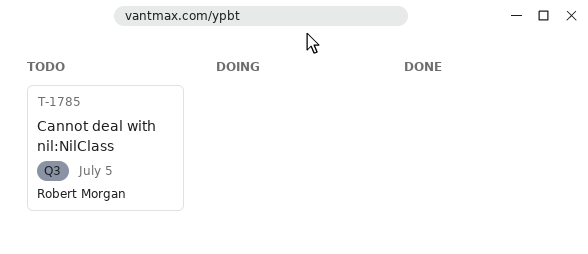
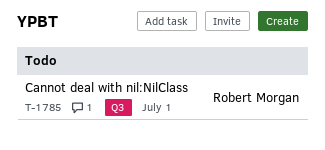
T-1785, due: Jul 5 -> Jul 1

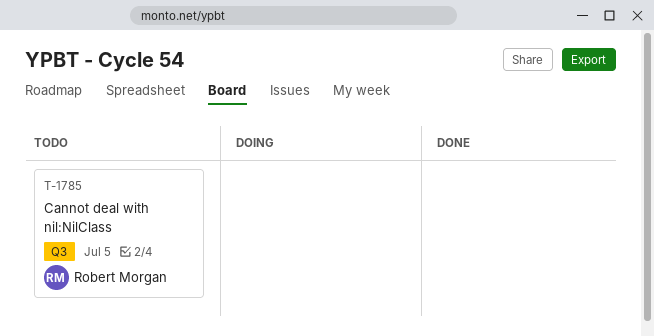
T-1785, due: Jul 1 -> Jul 5

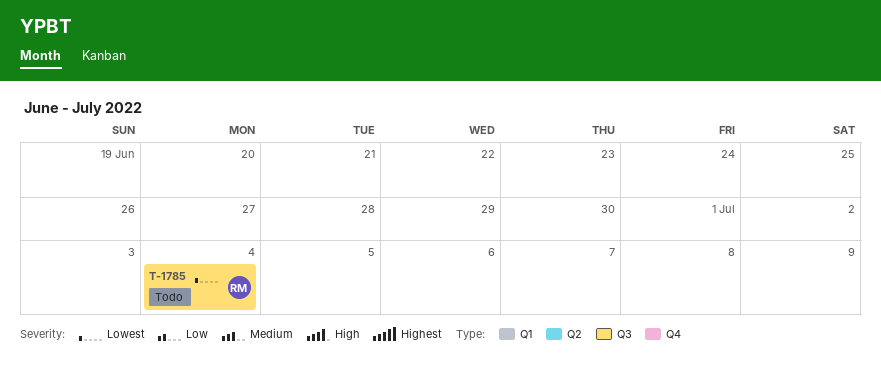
T-1785, due: Jul 5 -> Jul 4

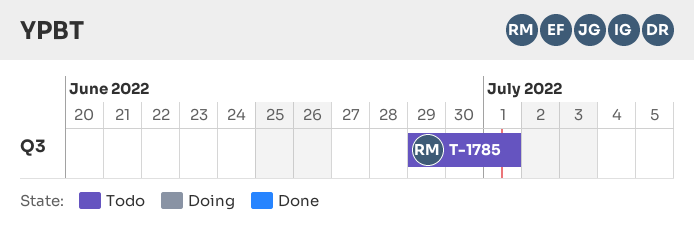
T-1785, due: Jul 4 -> Jul 1

